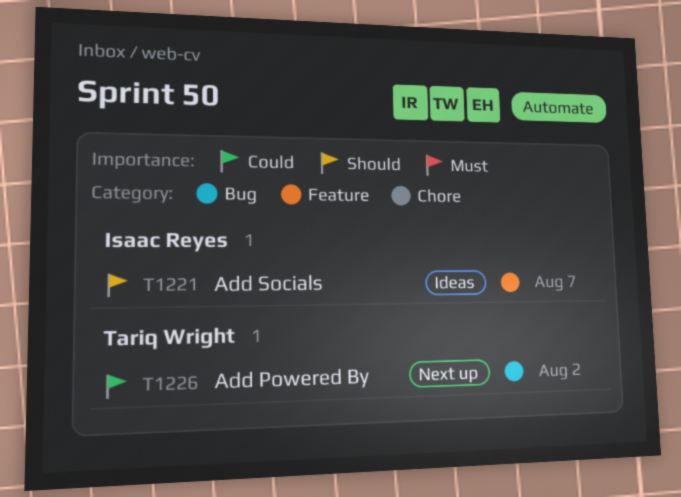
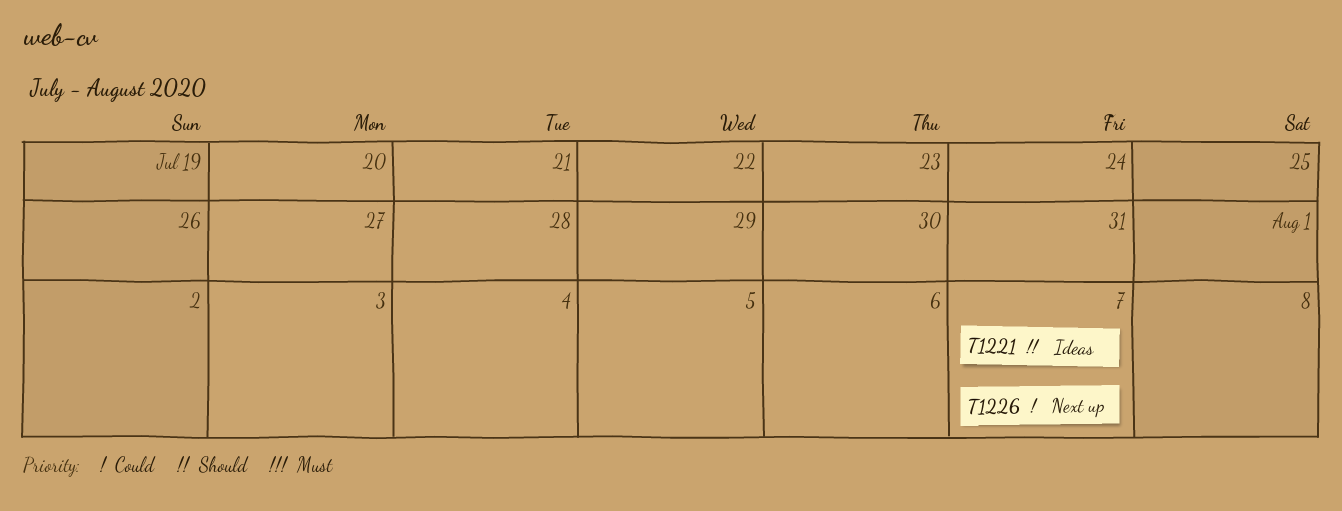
T1226, due: Aug 2 -> Aug 7

